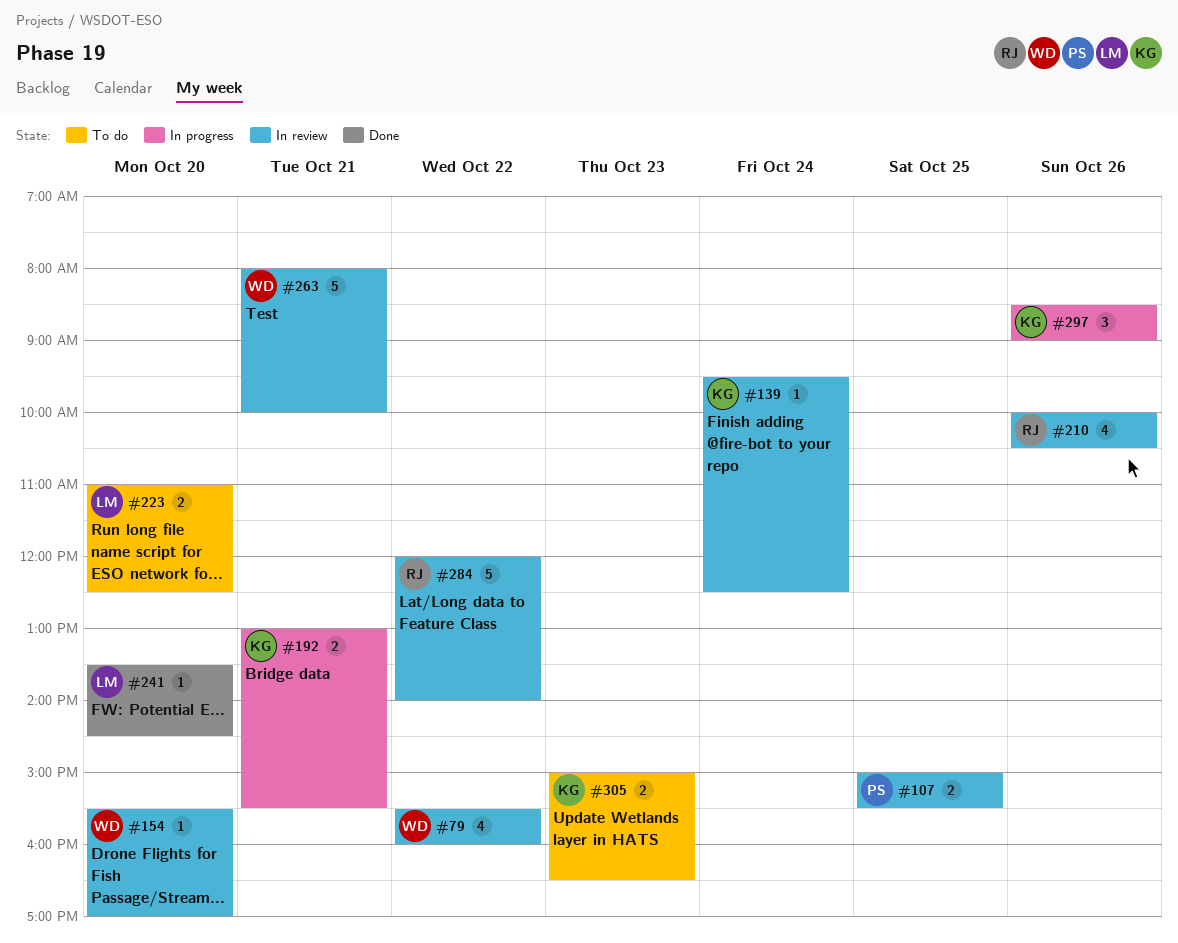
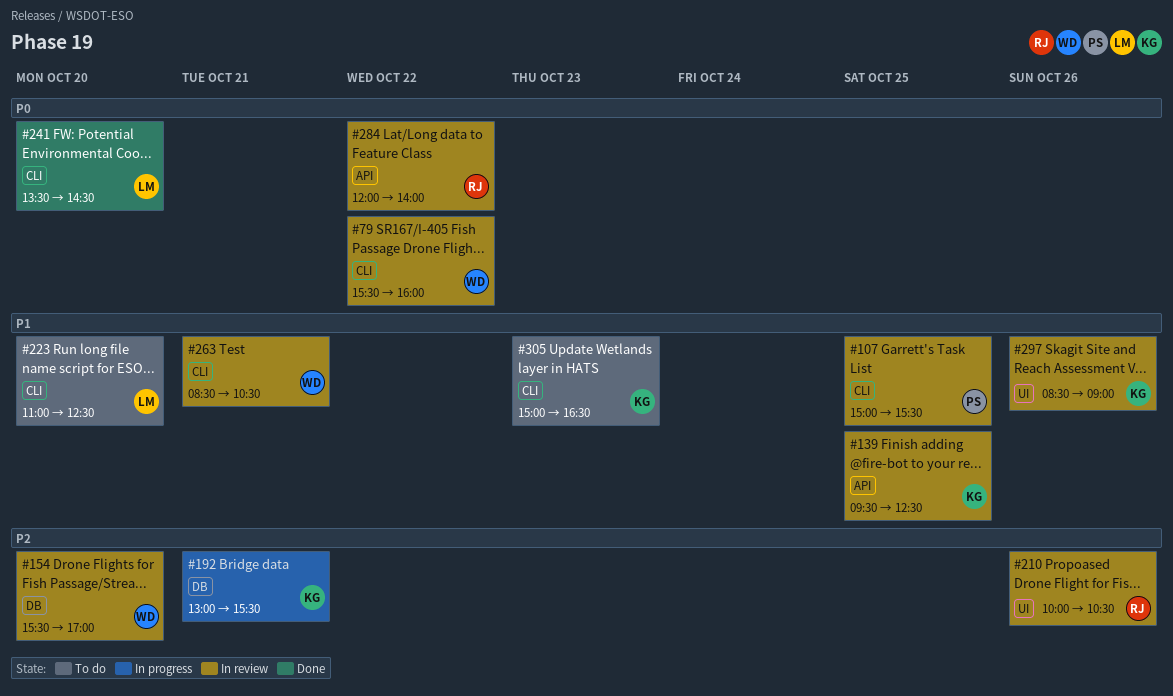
#139, day: Oct 24 -> Oct 25
#263, begins: 08:00 -> 08:30
#263, ends: 10:00 -> 10:30
#297, status: In progress -> In review

